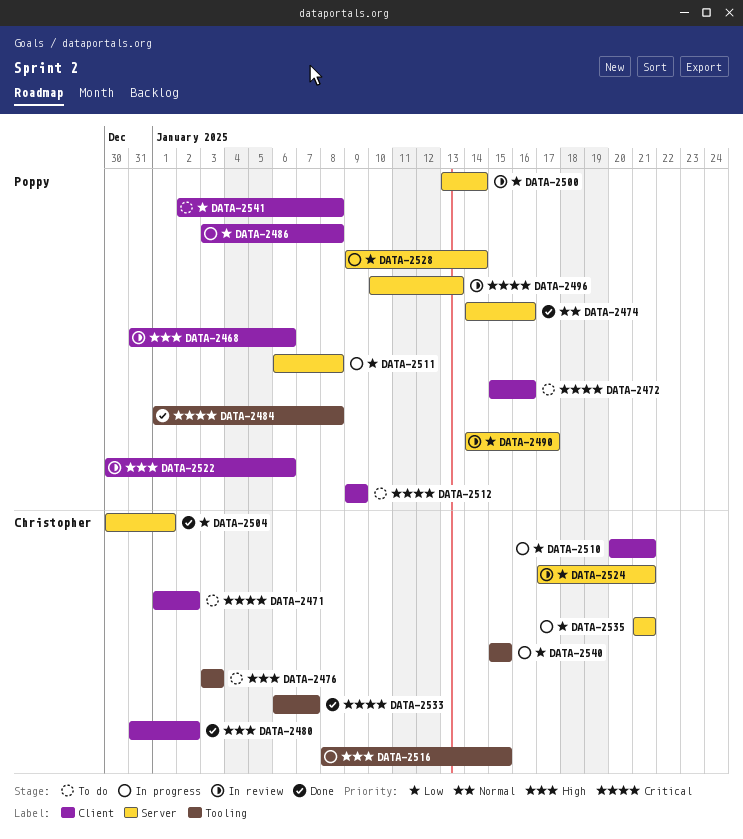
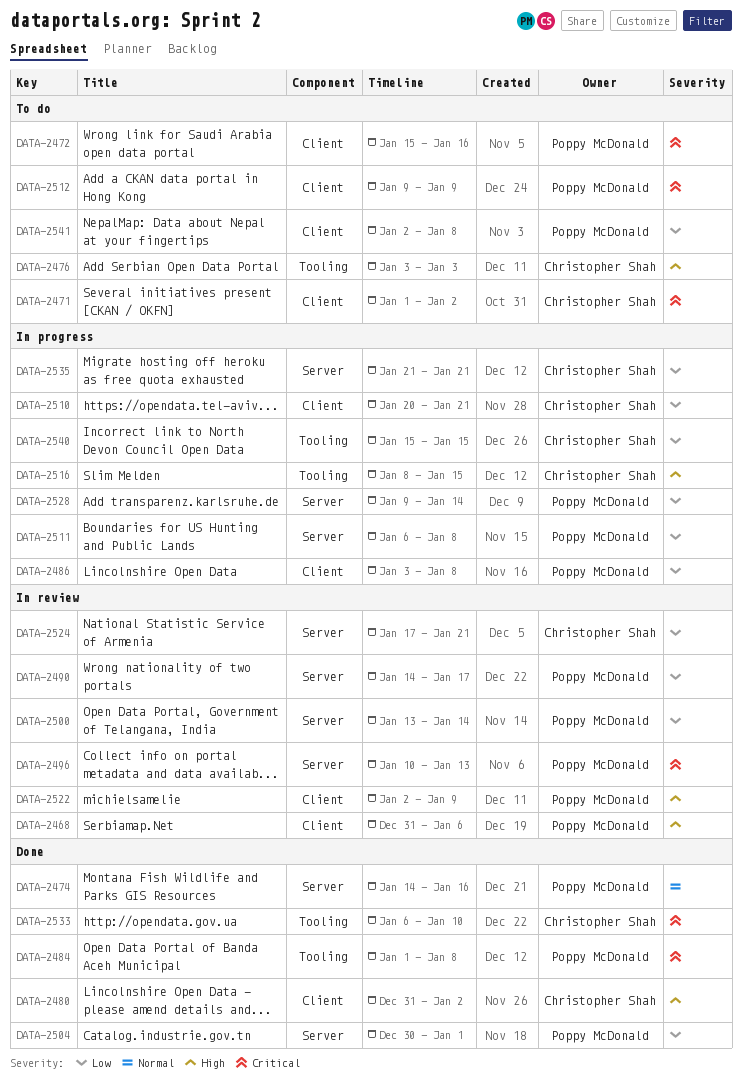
DATA-2504, owner: Christopher Shah -> Poppy McDonald
DATA-2522, start: Dec 30 -> Jan 2
DATA-2522, due: Jan 6 -> Jan 9
DATA-2533, due: Jan 7 -> Jan 10

